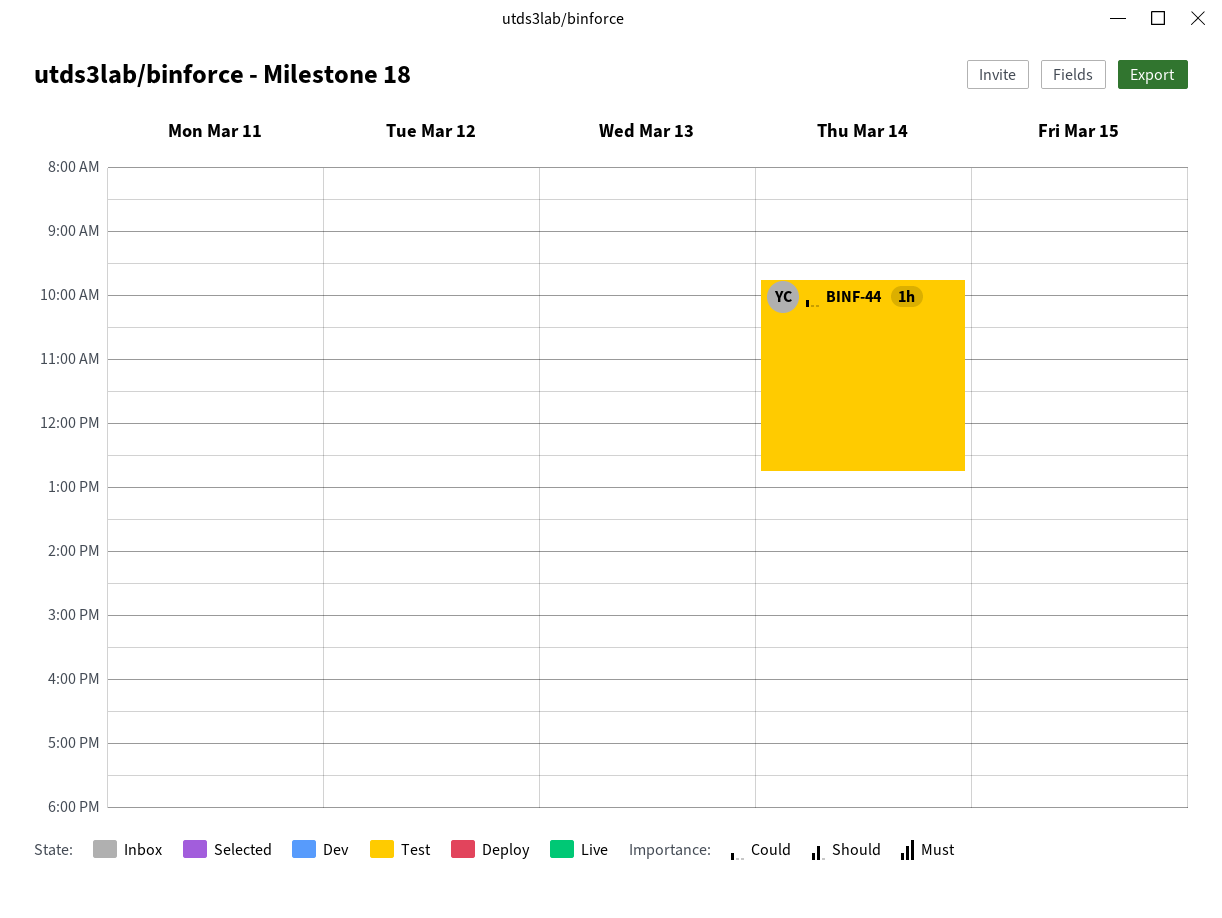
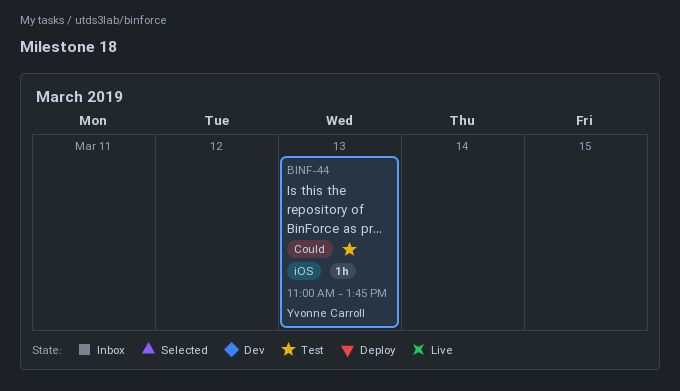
BINF-44, day: Mar 14 -> Mar 13
BINF-44, begins: 09:45 -> 11:00
BINF-44, ends: 12:45 -> 13:45

